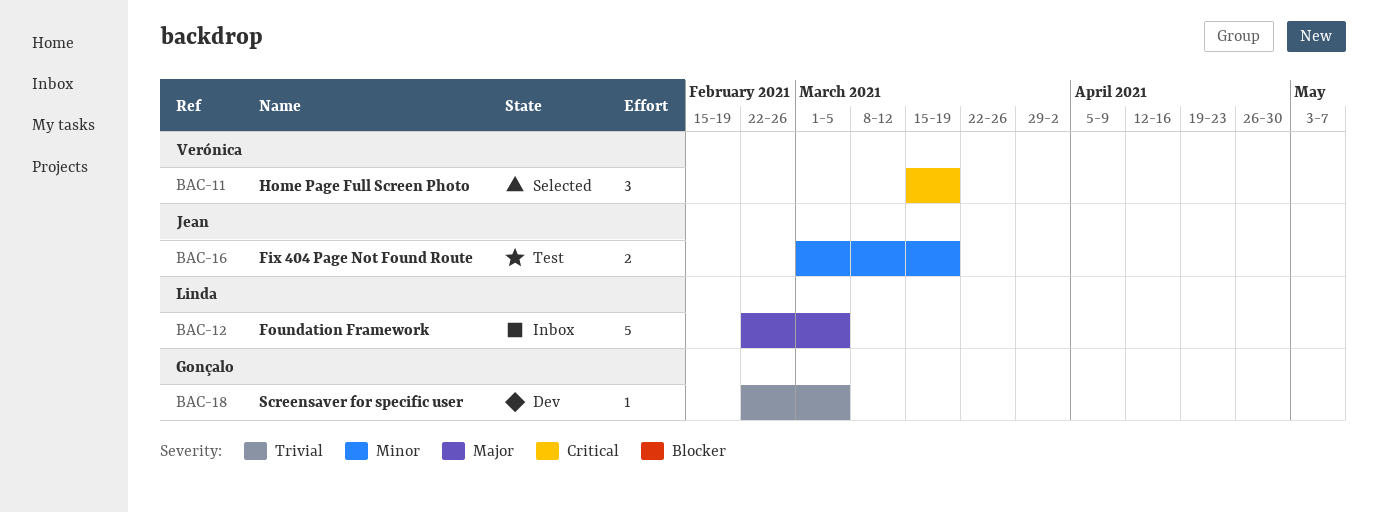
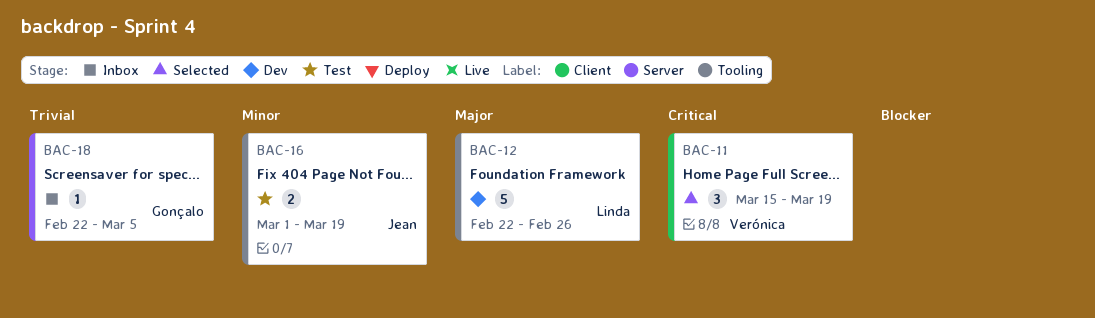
BAC-12, status: Inbox -> Dev
BAC-12, due: Mar 5 -> Feb 26
BAC-18, status: Dev -> Inbox

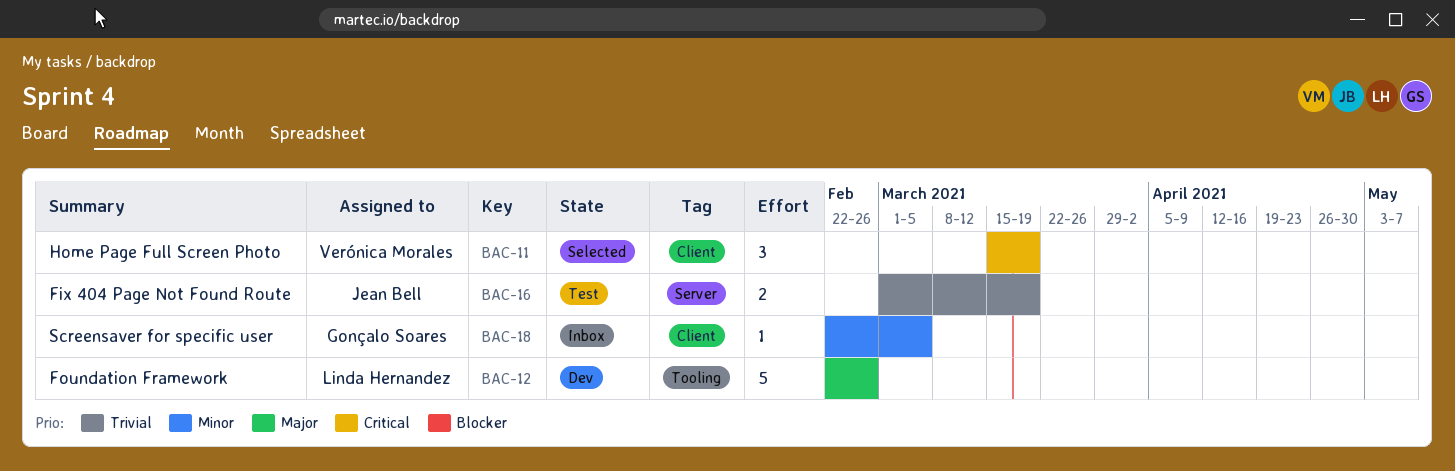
BAC-16, priority: Minor -> Trivial
BAC-16, label: Tooling -> Server
BAC-18, priority: Trivial -> Minor
BAC-18, label: Server -> Client

